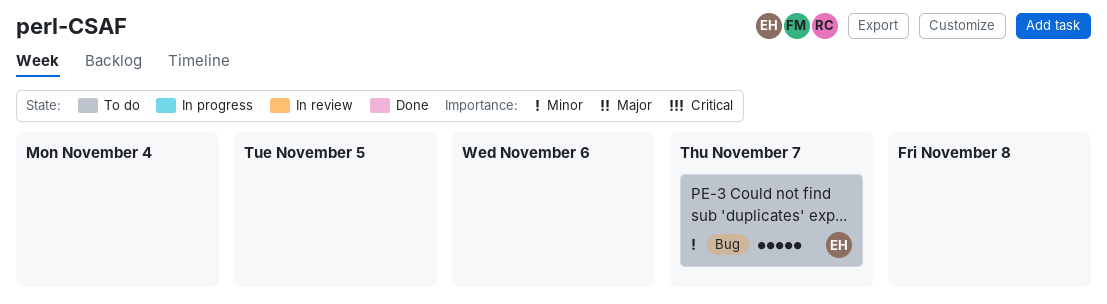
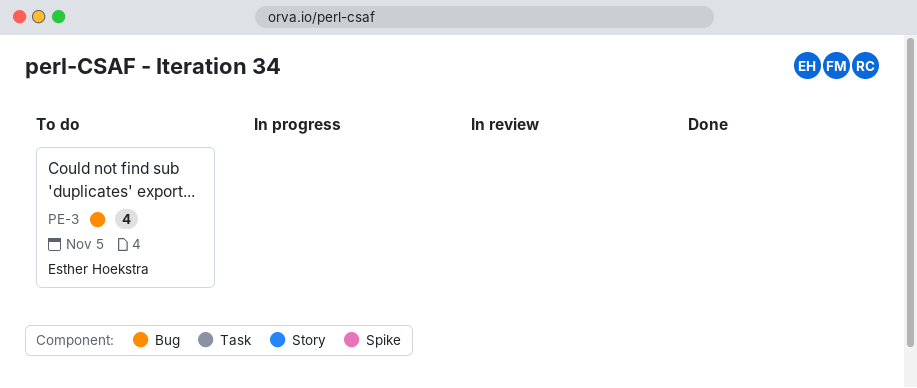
PE-3, estimate: 5 -> 4
PE-3, due: Nov 7 -> Nov 5

